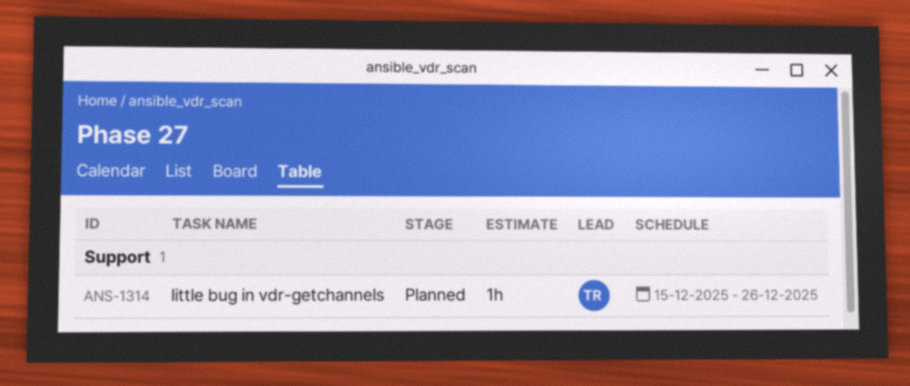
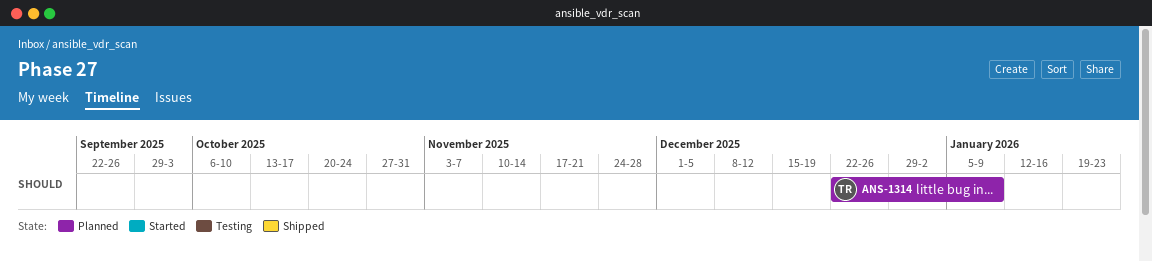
ANS-1314, start: Dec 15 -> Dec 22
ANS-1314, due: Dec 26 -> Jan 9

